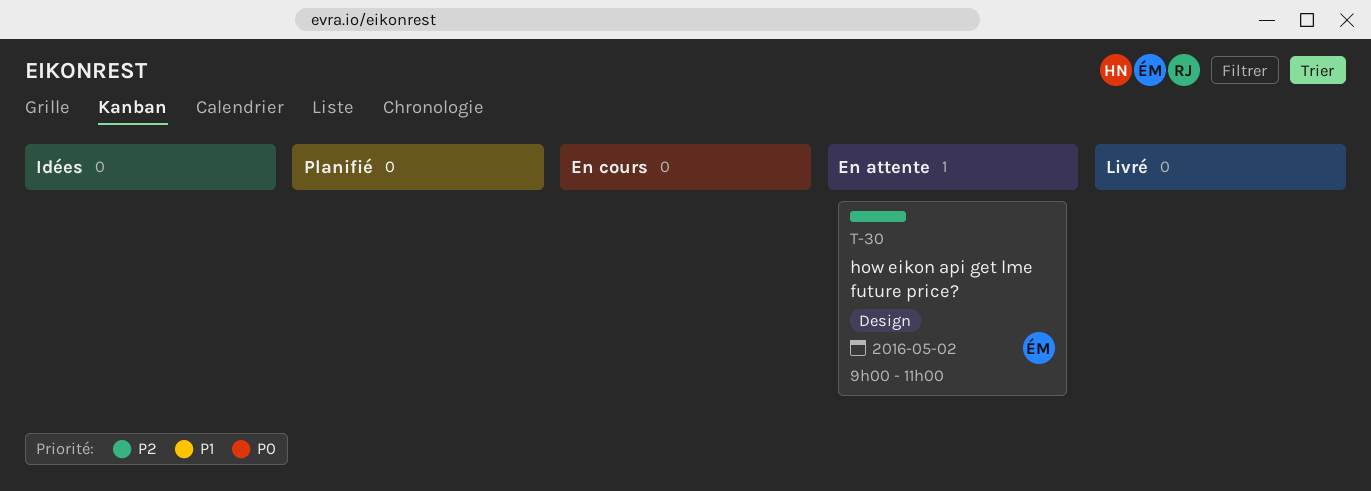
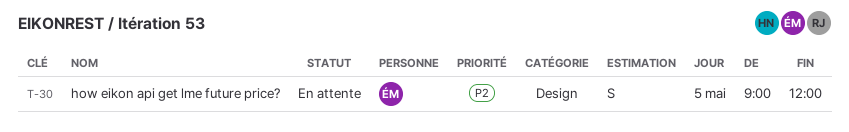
T-30, day: May 2 -> May 5
T-30, ends: 11:00 -> 12:00

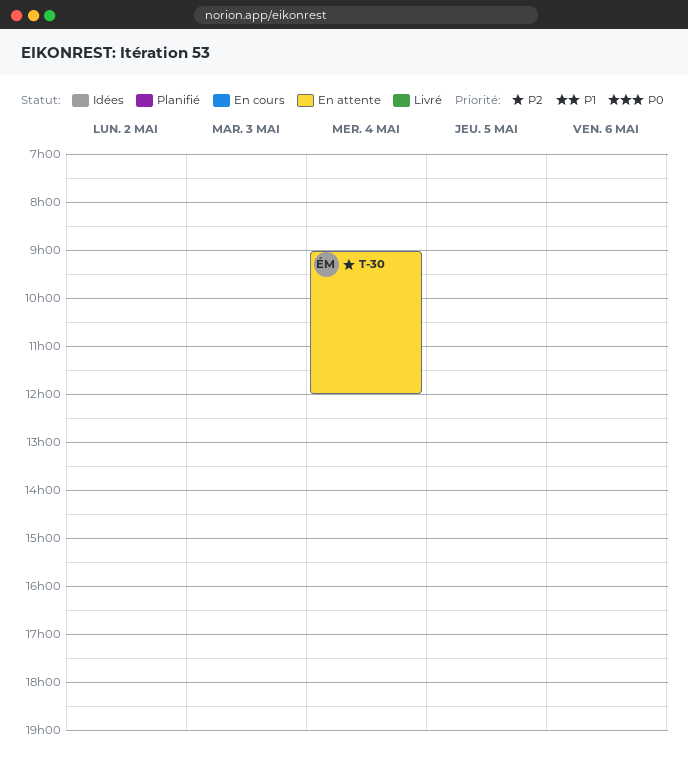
T-30, day: May 5 -> May 4

